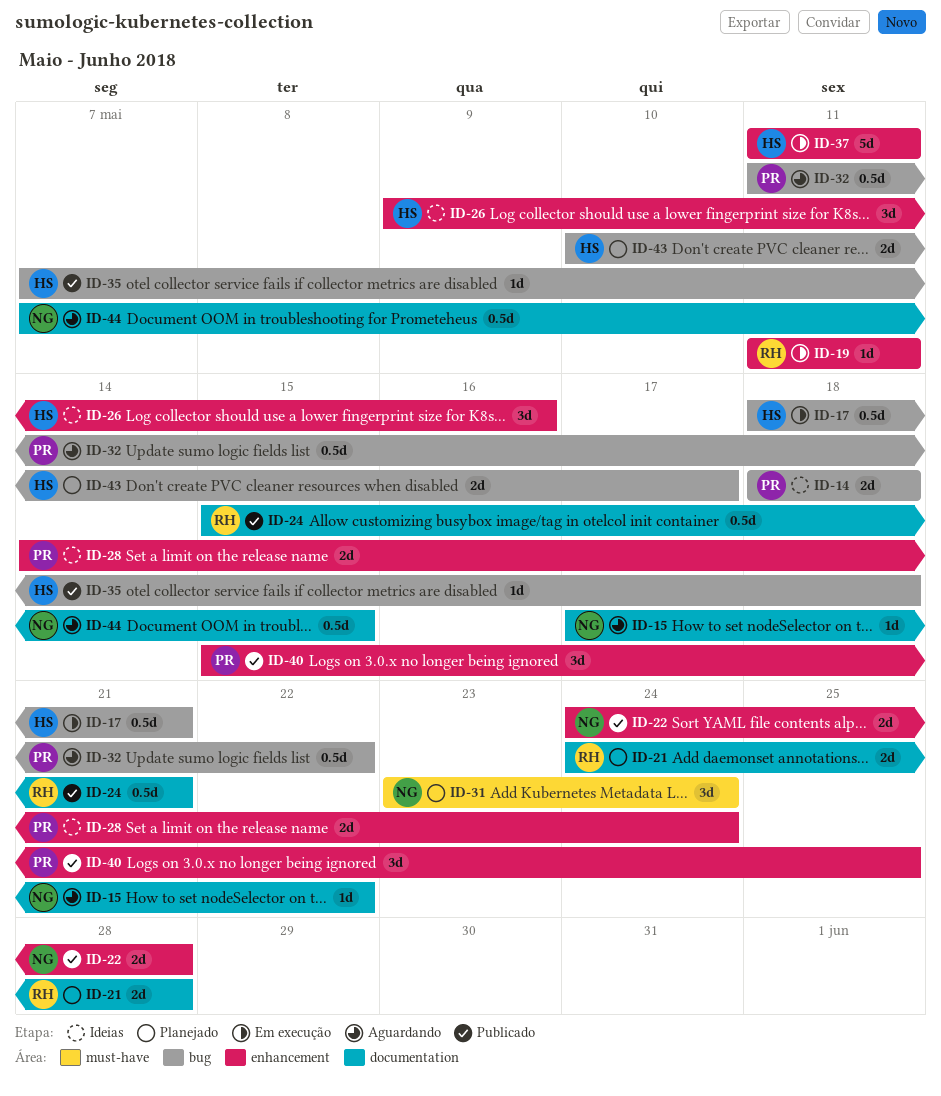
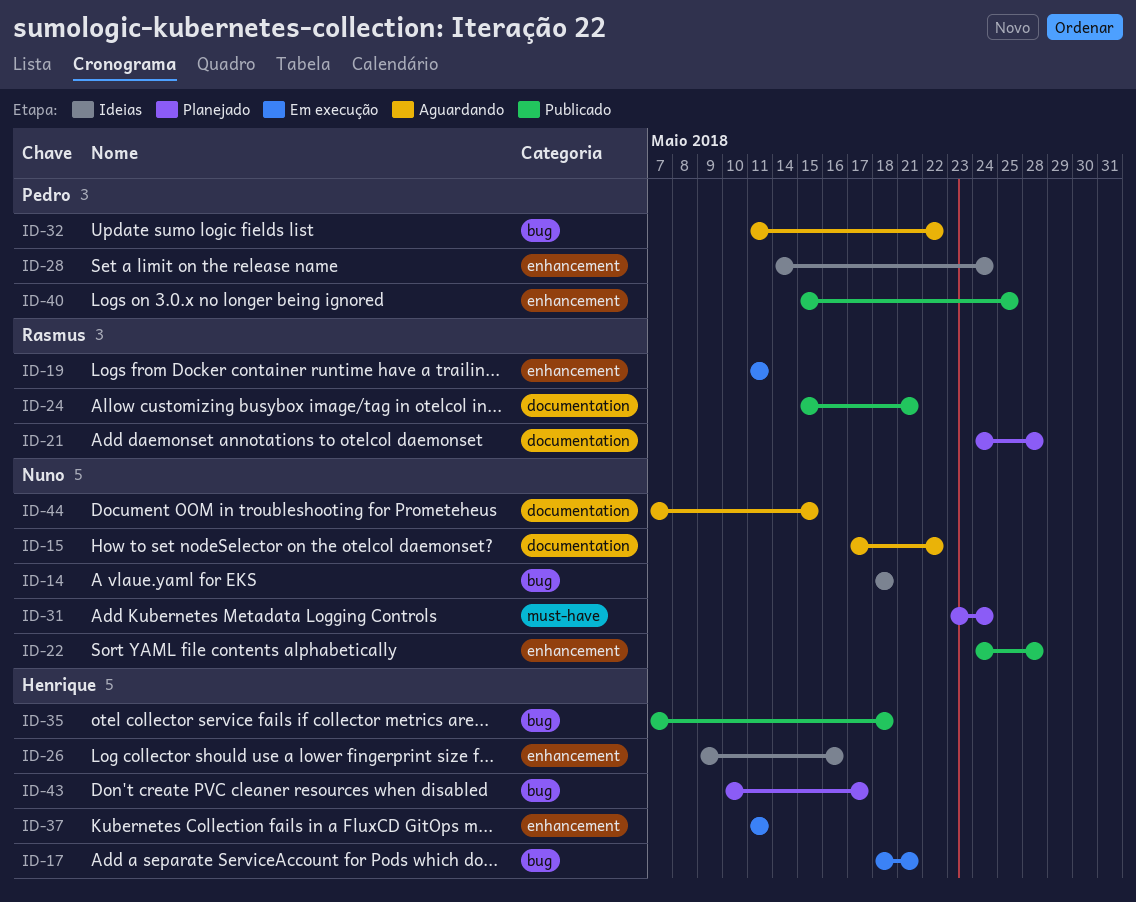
ID-14, owner: Pedro -> Nuno

